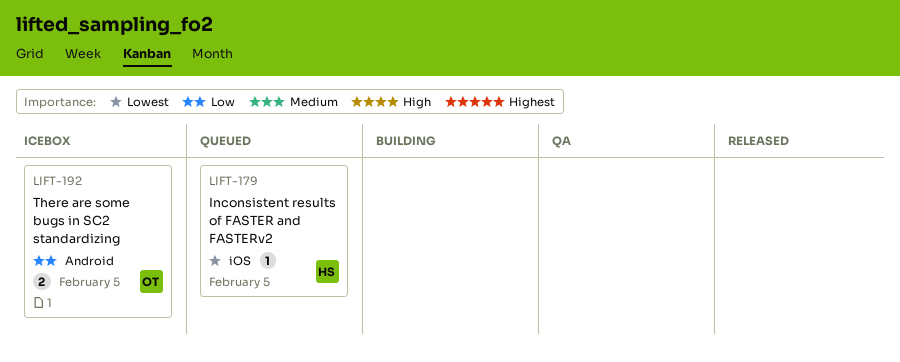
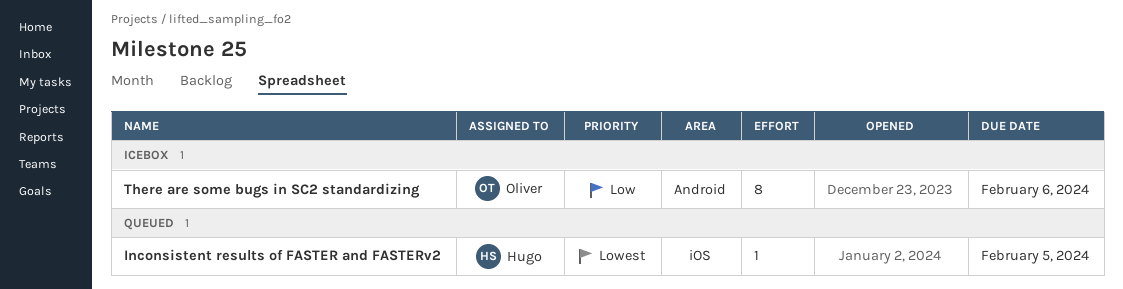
There are some bugs in SC2 standardizing, estimate: 2 -> 8
There are some bugs in SC2 standardizing, due: Feb 5 -> Feb 6

